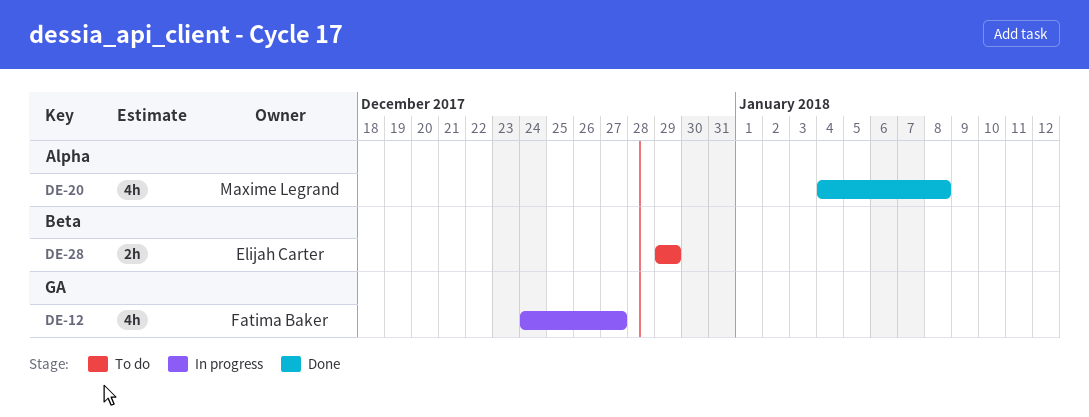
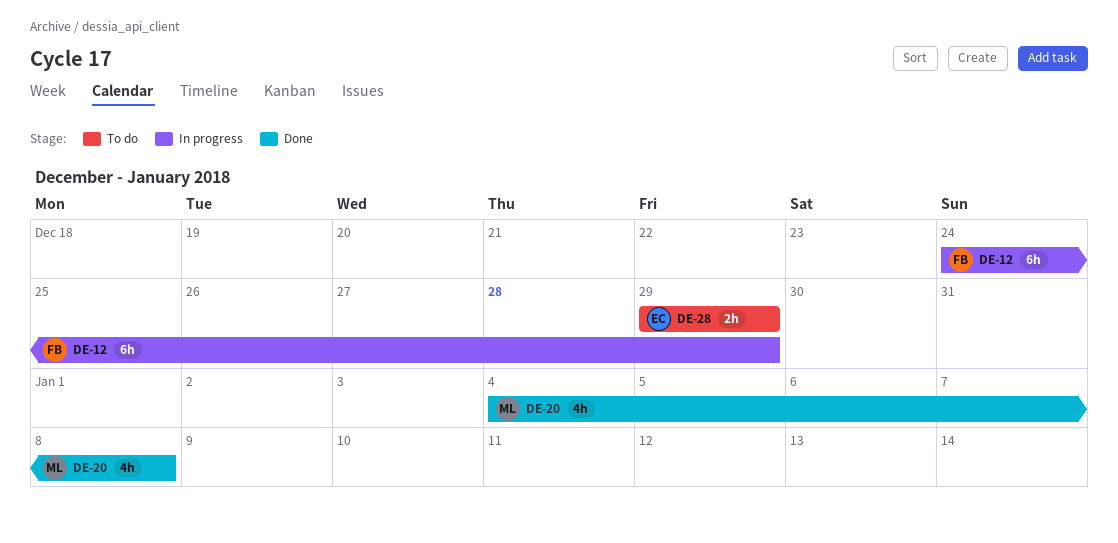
DE-12, estimate: 4h -> 6h
DE-12, due: Dec 27 -> Dec 29

